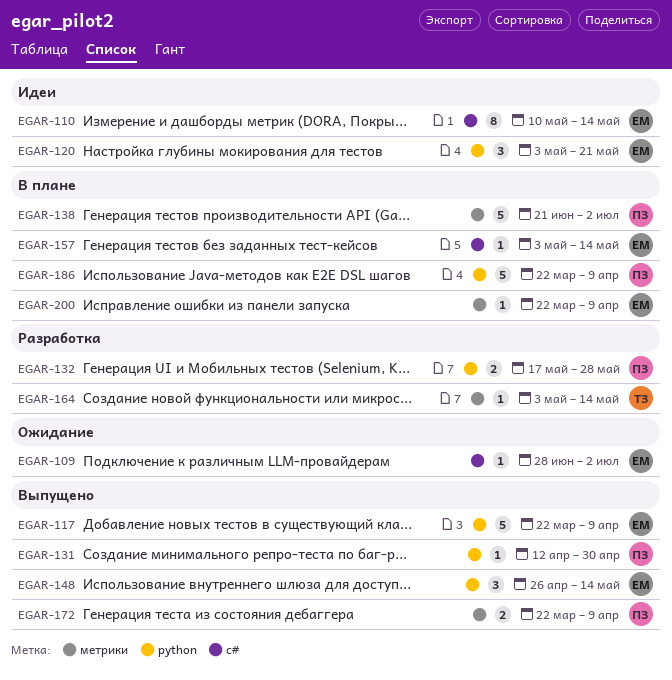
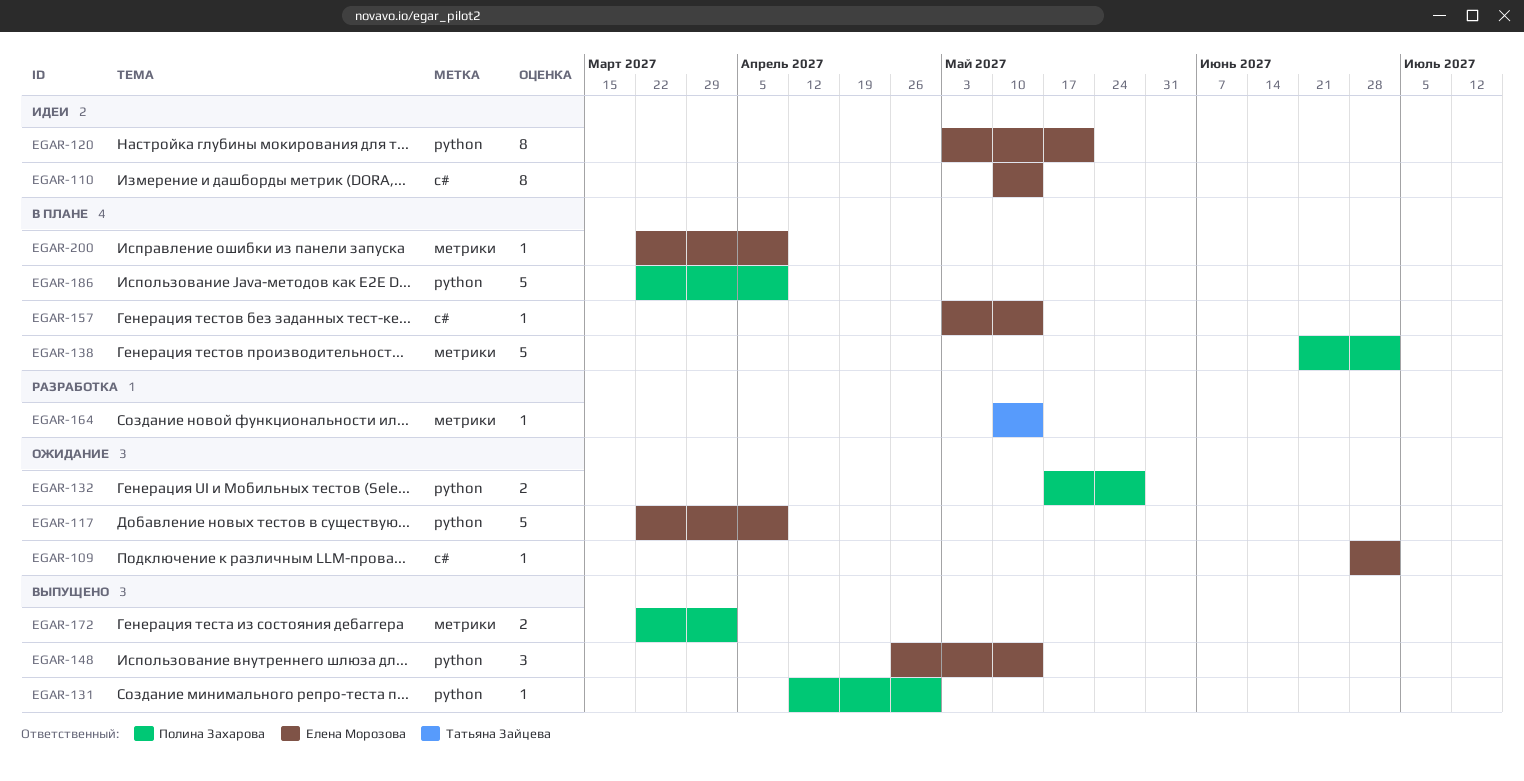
EGAR-117, status: Выпущено -> Ожидание
EGAR-120, estimate: 3 -> 8
EGAR-132, status: Разработка -> Ожидание
EGAR-164, start: May 3 -> May 10
EGAR-172, due: Apr 9 -> Apr 2

